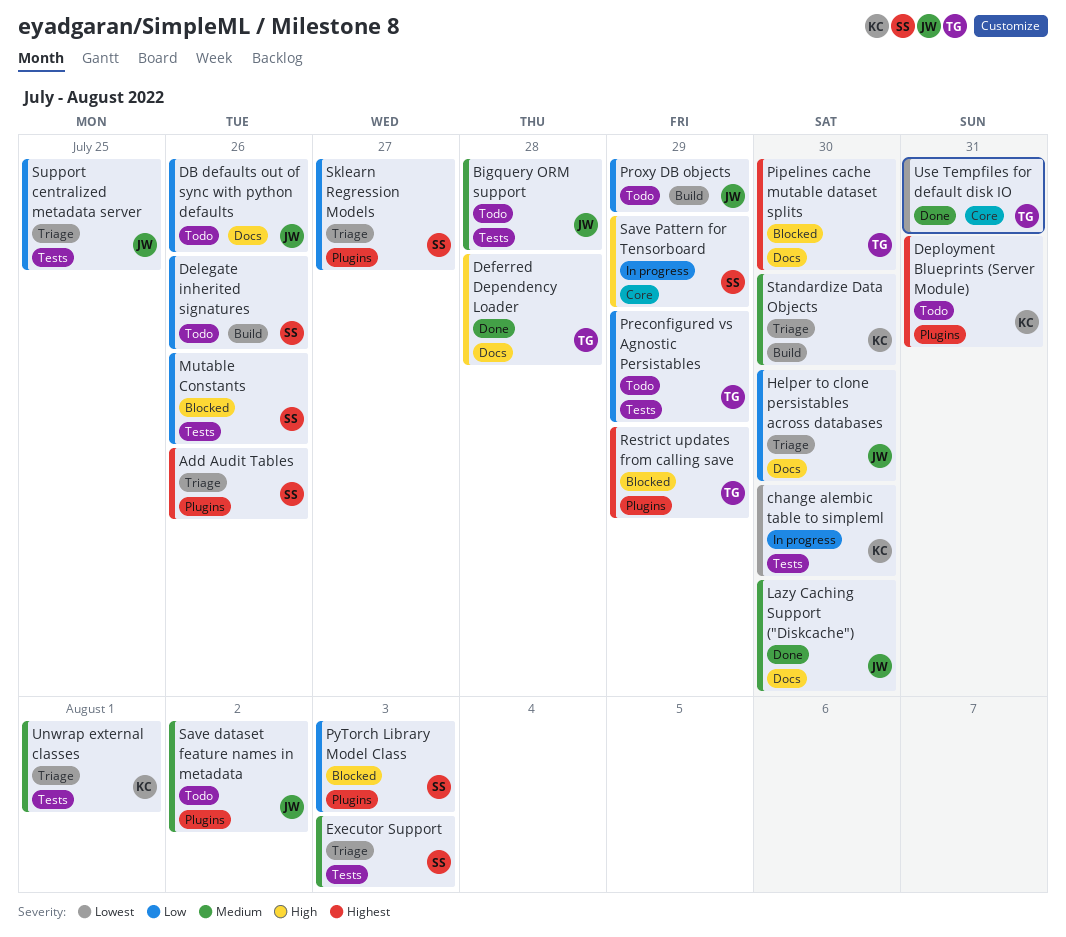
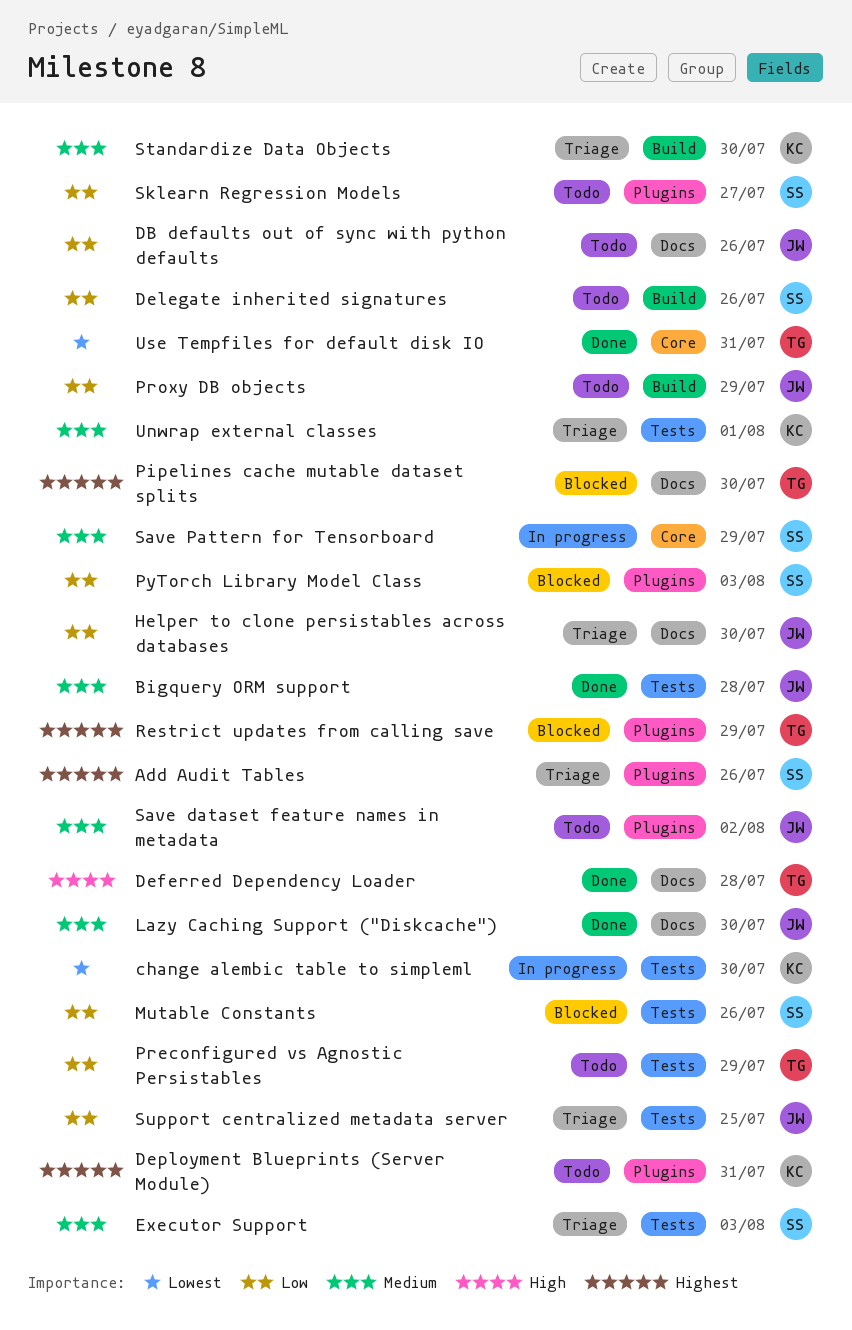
Bigquery ORM support, status: Todo -> Done
Save Pattern for Tensorboard, priority: High -> Medium
Sklearn Regression Models, status: Triage -> Todo

